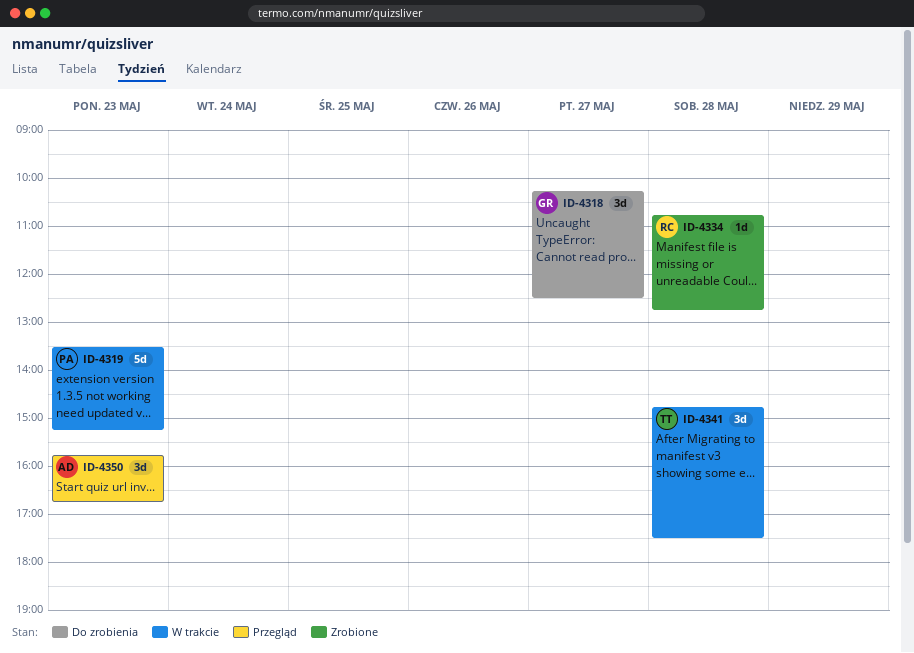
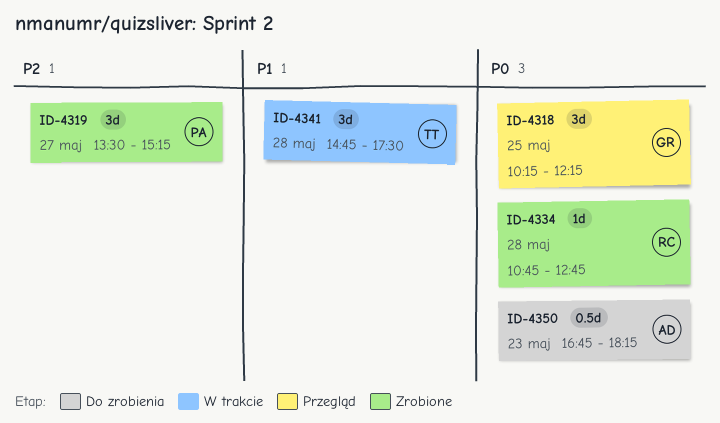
ID-4318, status: Do zrobienia -> Przegląd
ID-4318, day: May 27 -> May 25
ID-4318, ends: 12:30 -> 12:15
ID-4319, status: W trakcie -> Zrobione
ID-4319, estimate: 5d -> 3d
ID-4319, day: May 23 -> May 27
ID-4350, status: Przegląd -> Do zrobienia
ID-4350, estimate: 3d -> 0.5d
ID-4350, begins: 15:45 -> 16:45
ID-4350, ends: 16:45 -> 18:15

